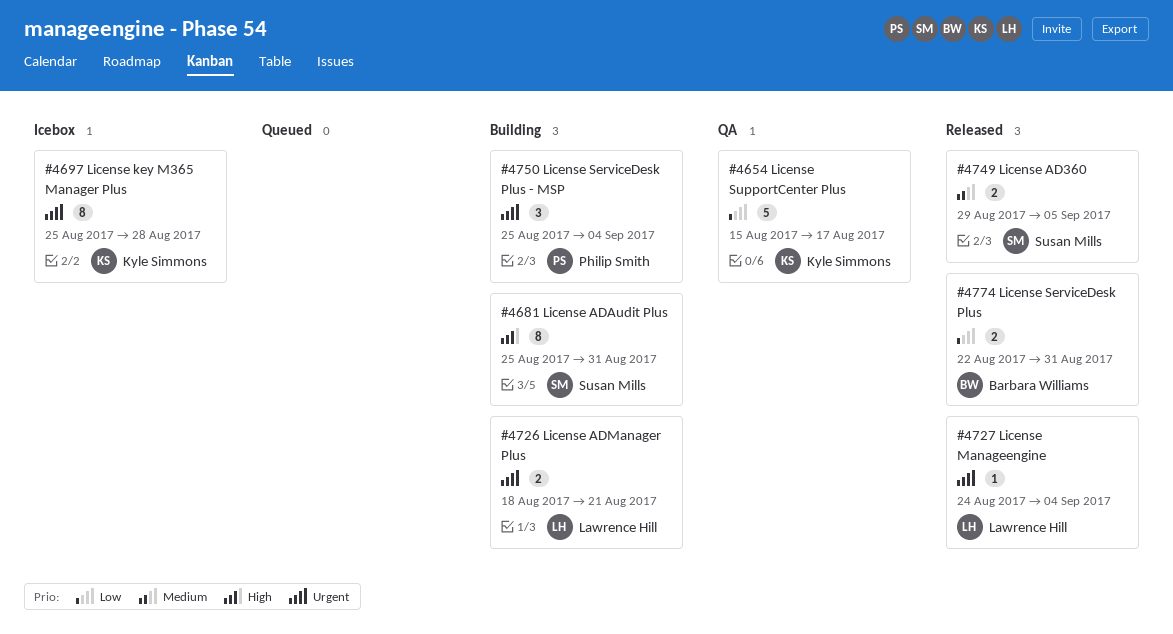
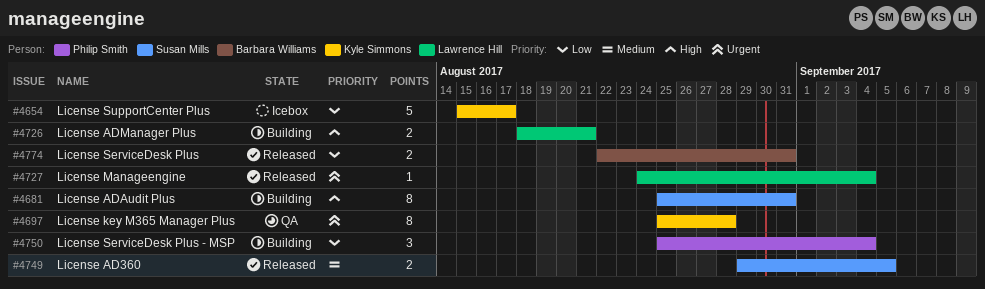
#4654, status: QA -> Icebox
#4697, status: Icebox -> QA
#4726, priority: Urgent -> High
#4750, priority: Urgent -> Low

